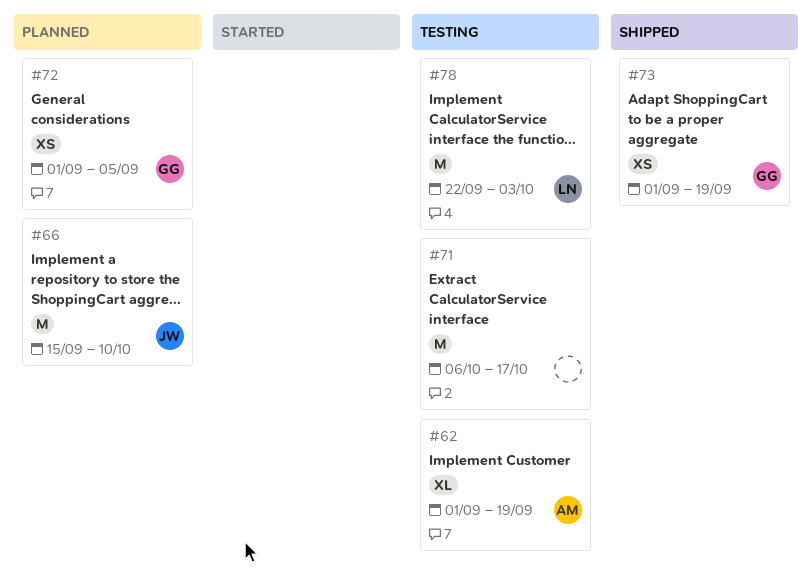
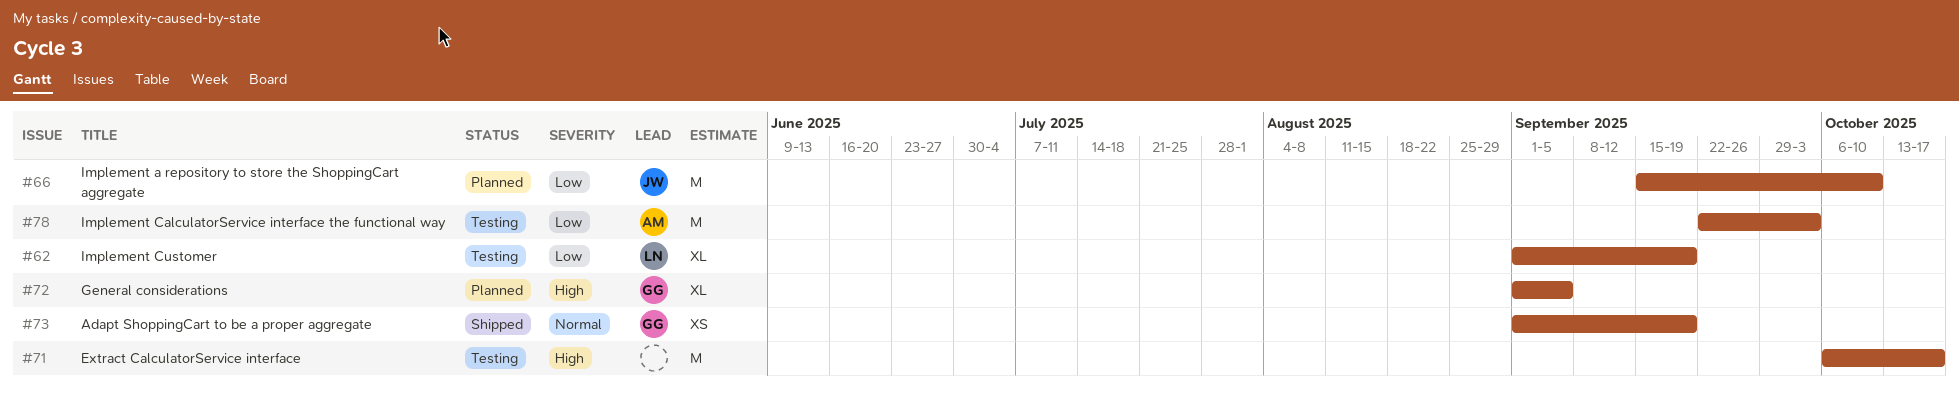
#62, owner: AM -> LN
#72, estimate: XS -> XL
#78, owner: LN -> AM

